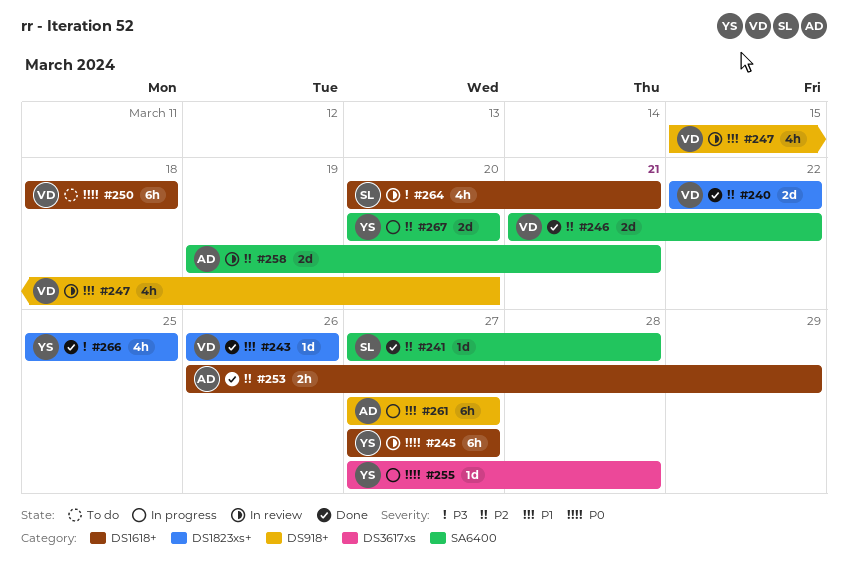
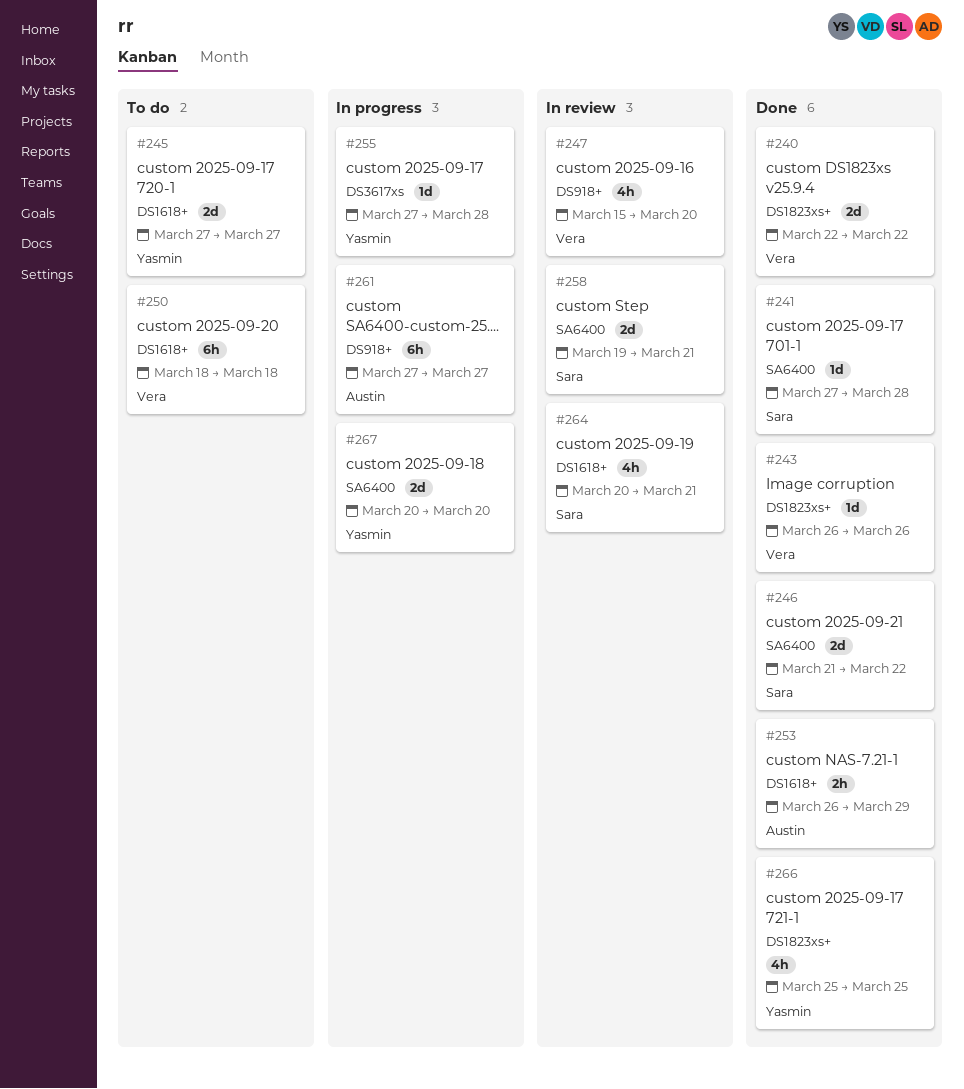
#245, status: In review -> To do
#245, estimate: 6h -> 2d
#246, owner: Vera -> Sara
#258, owner: Austin -> Sara

